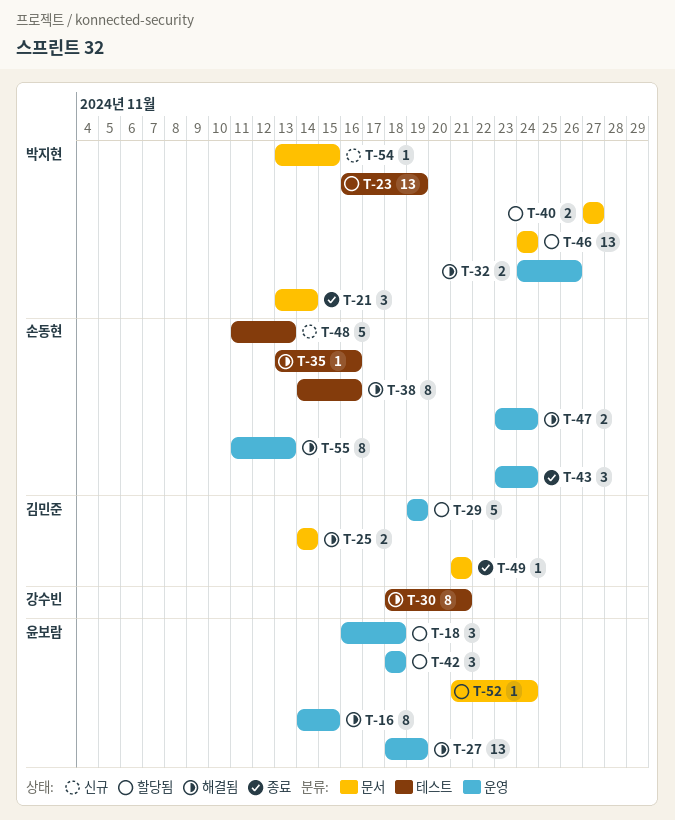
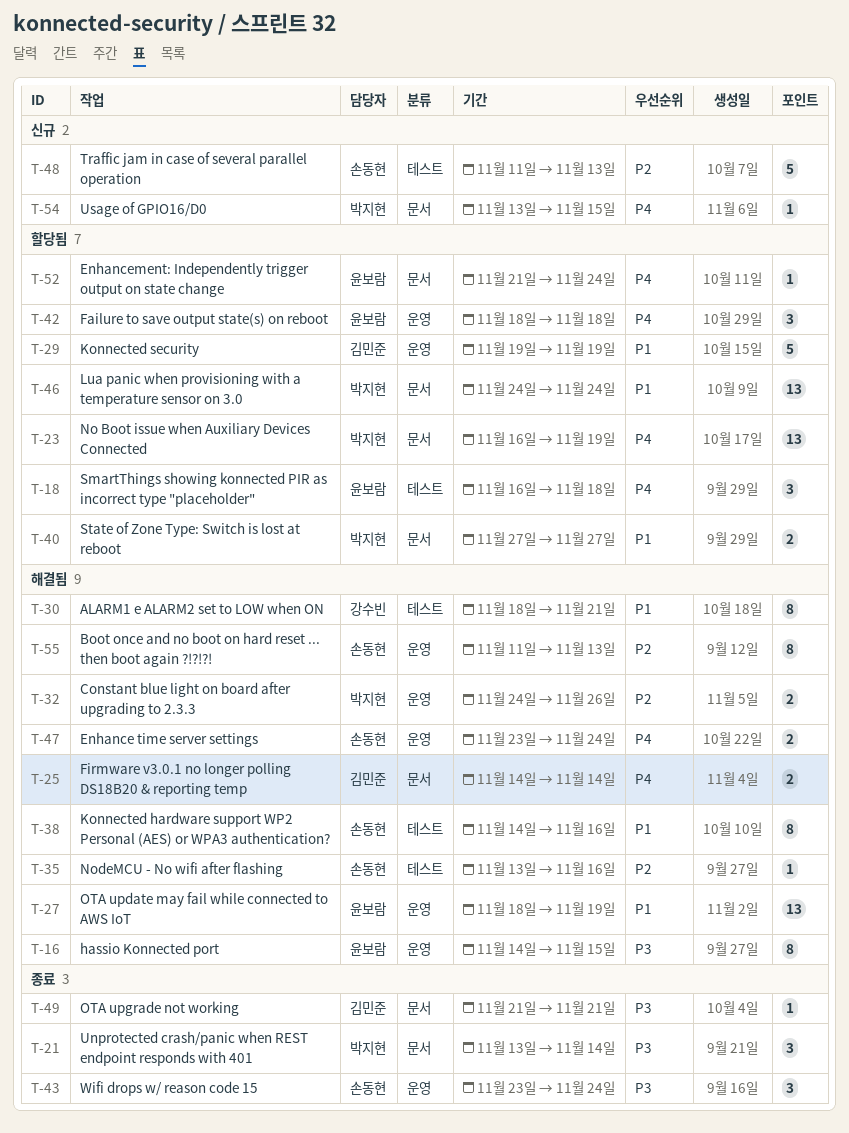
T-18, label: 운영 -> 테스트
T-23, label: 테스트 -> 문서

